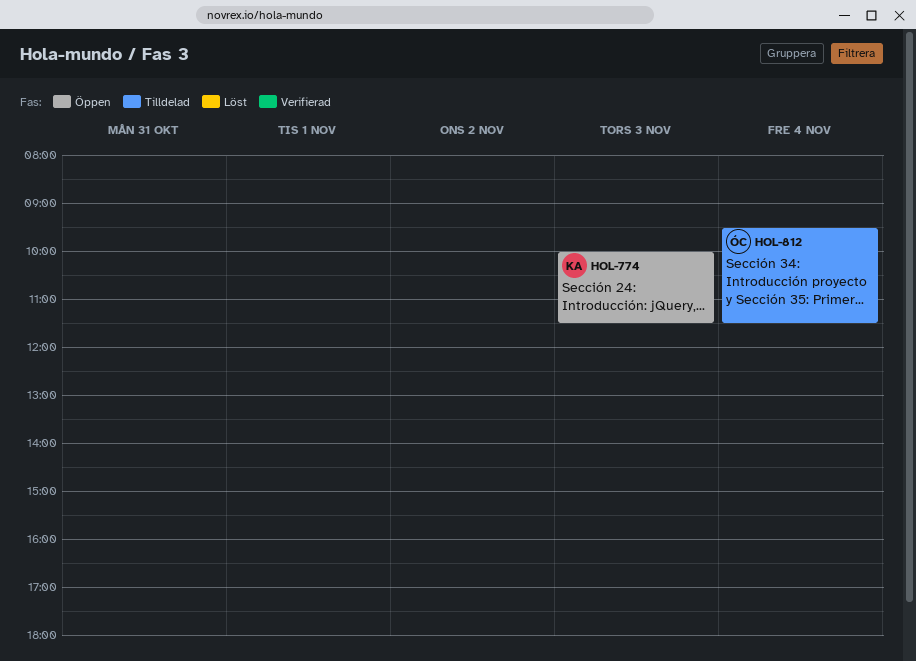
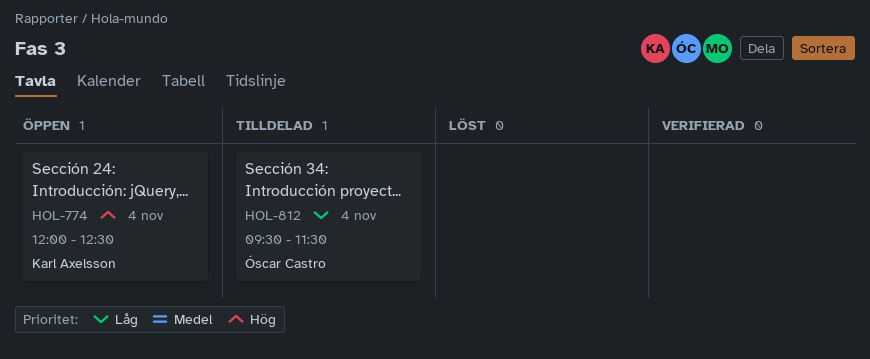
HOL-774, day: Nov 3 -> Nov 4
HOL-774, begins: 10:00 -> 12:00
HOL-774, ends: 11:30 -> 12:30

